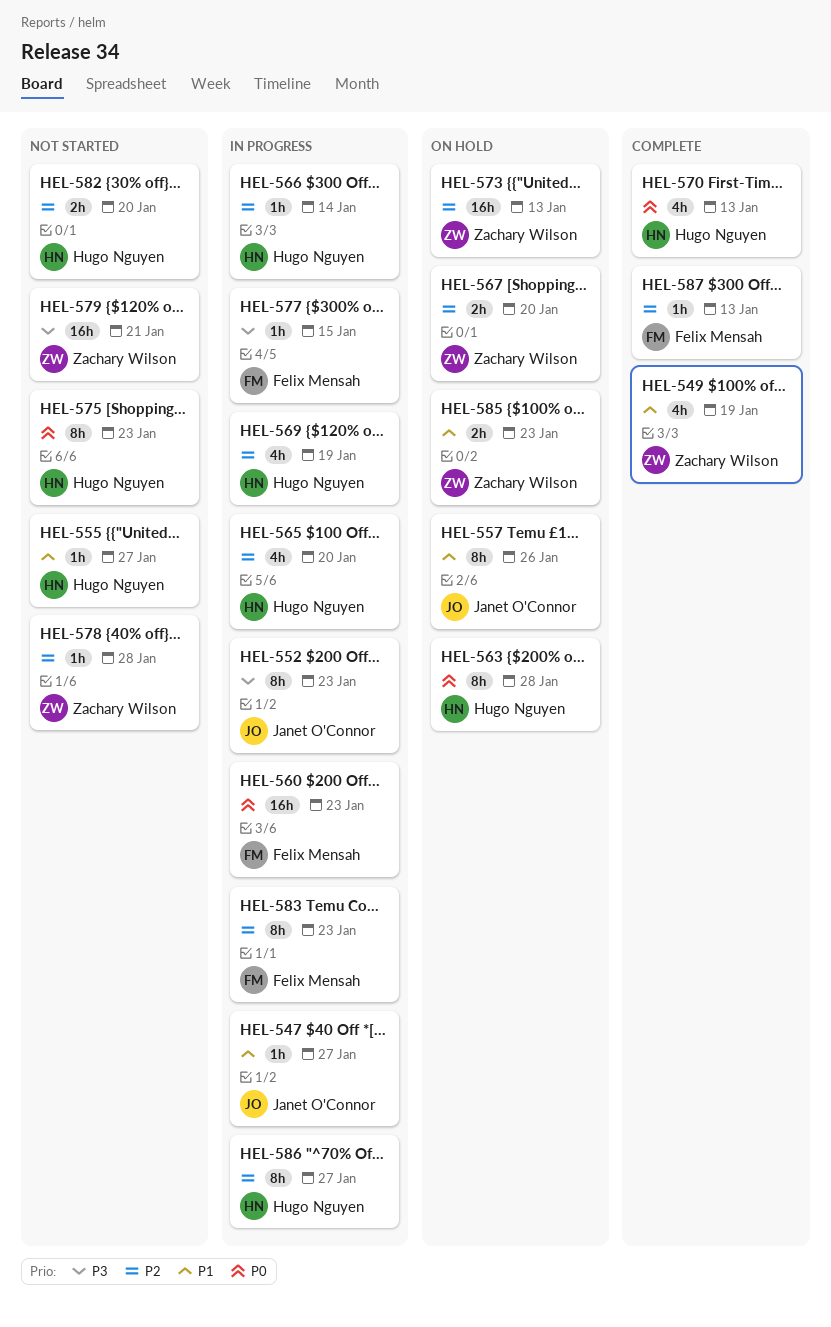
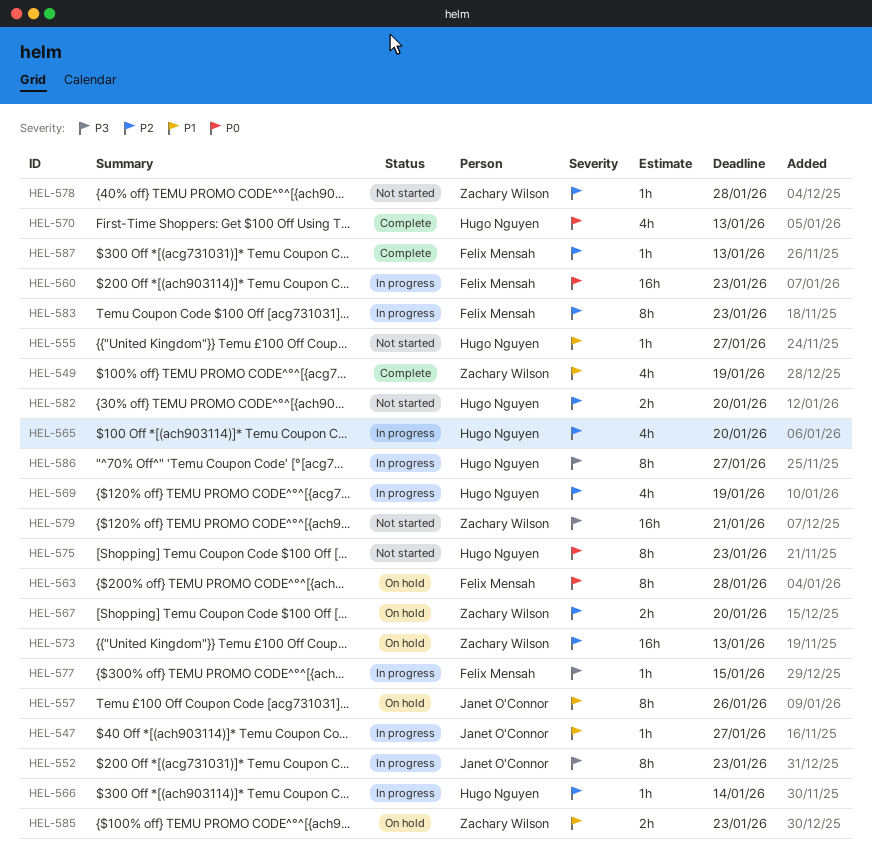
HEL-563, owner: Hugo Nguyen -> Felix Mensah
HEL-586, priority: P2 -> P3

